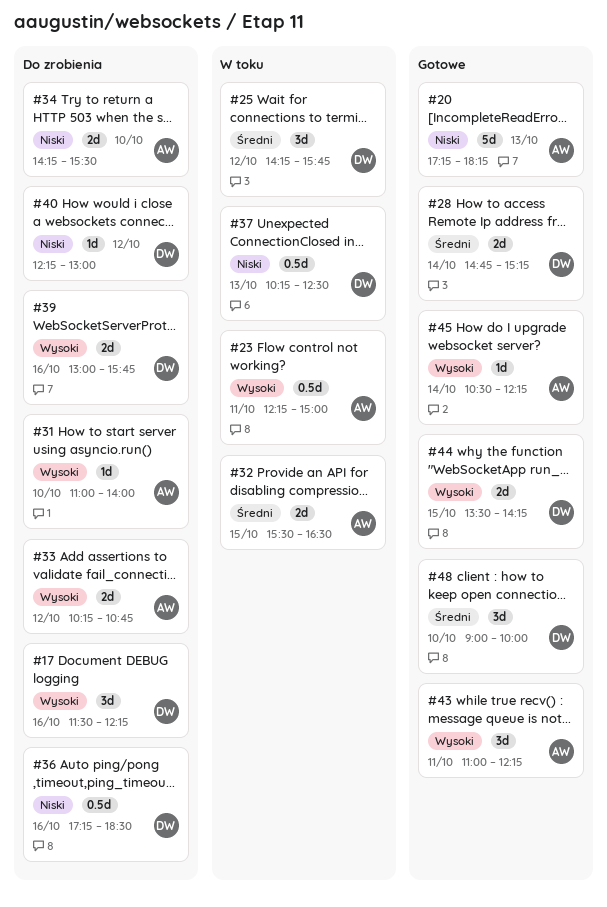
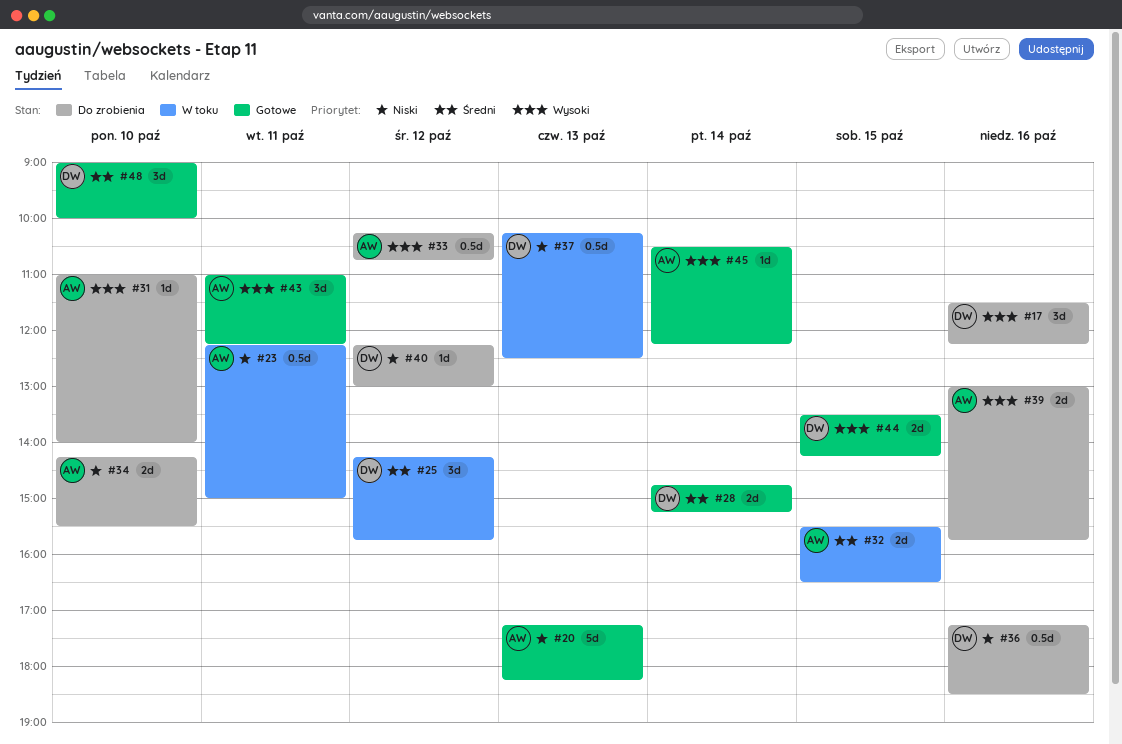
#23, priority: Wysoki -> Niski
#33, estimate: 2d -> 0.5d
#39, owner: DW -> AW

